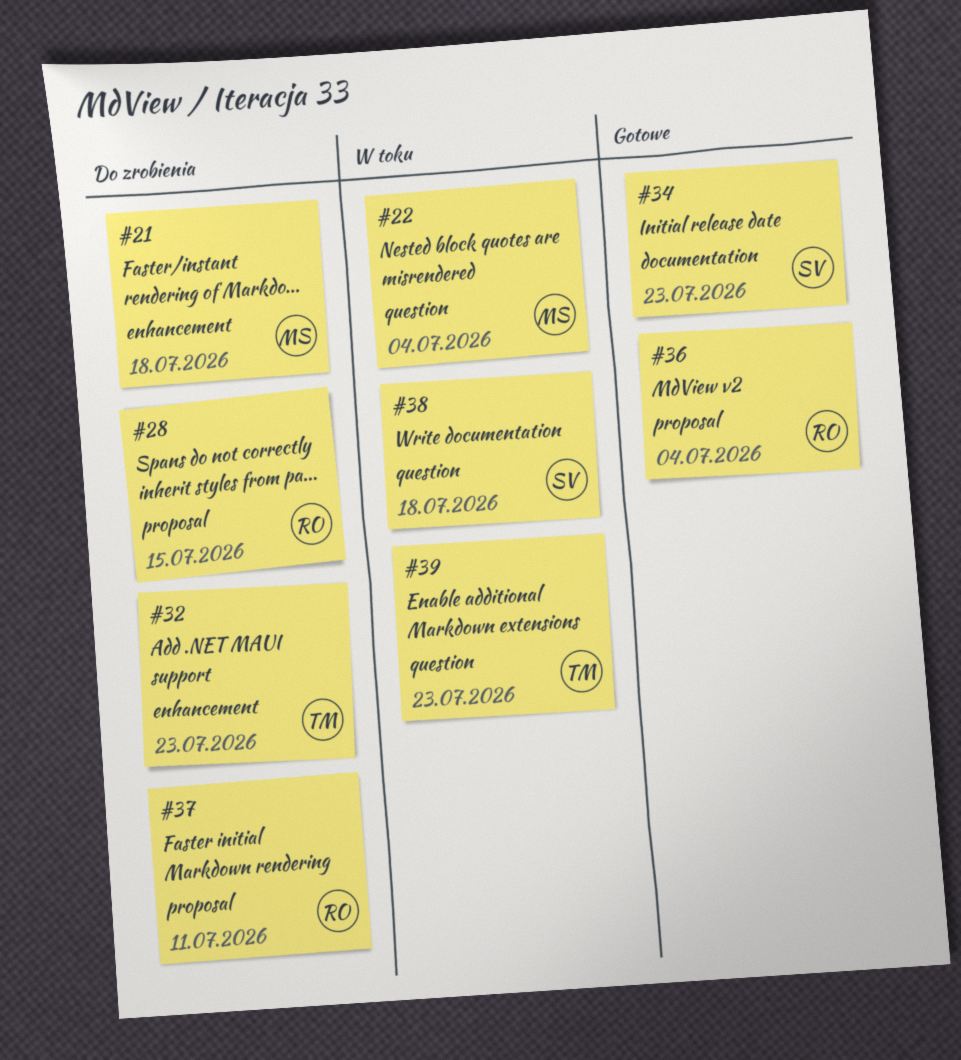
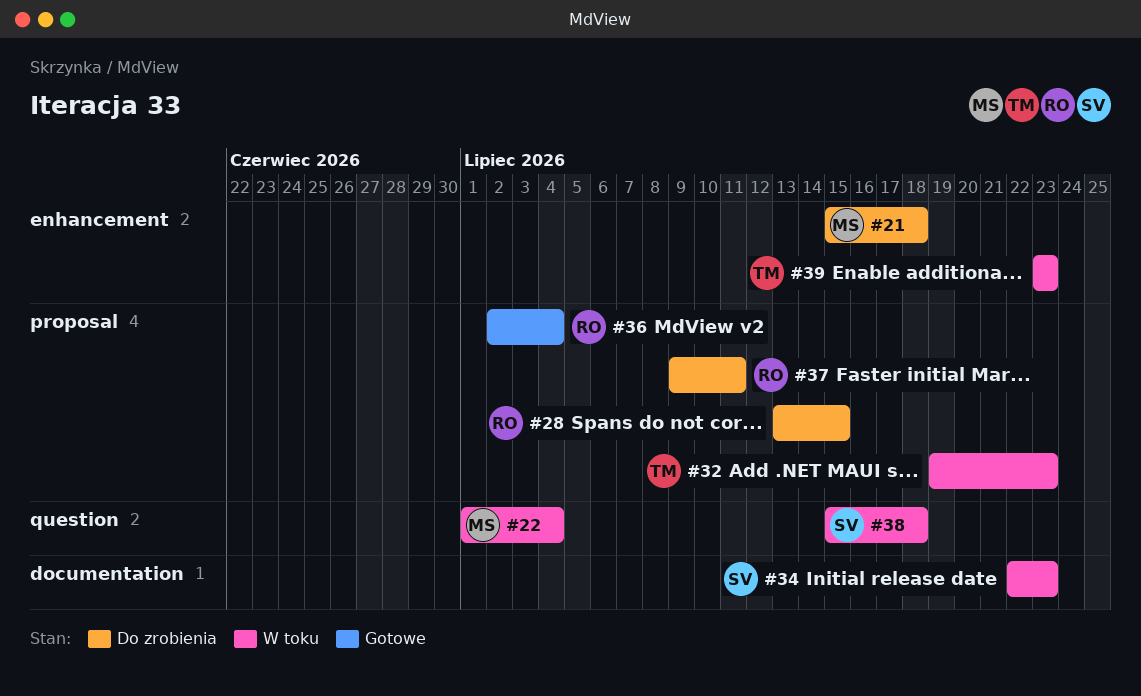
#32, status: Do zrobienia -> W toku
#32, label: enhancement -> proposal
#34, status: Gotowe -> W toku
#39, label: question -> enhancement

